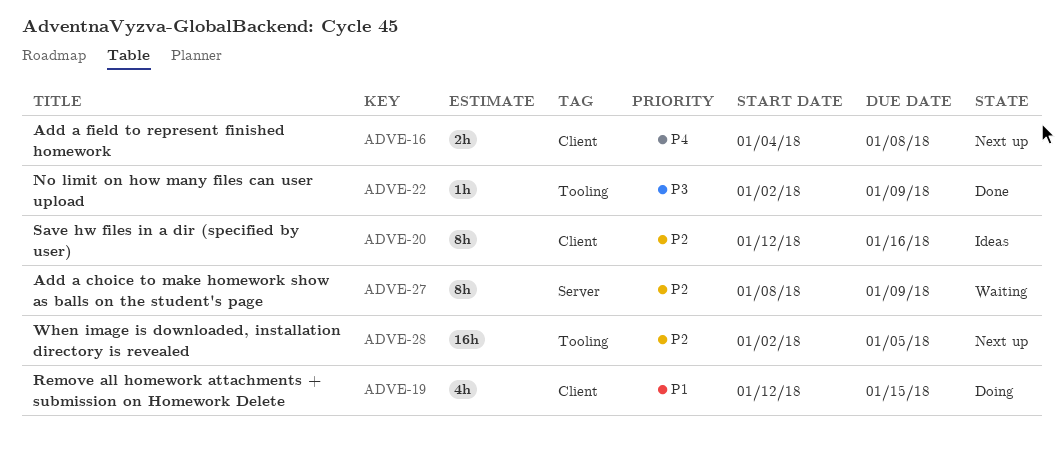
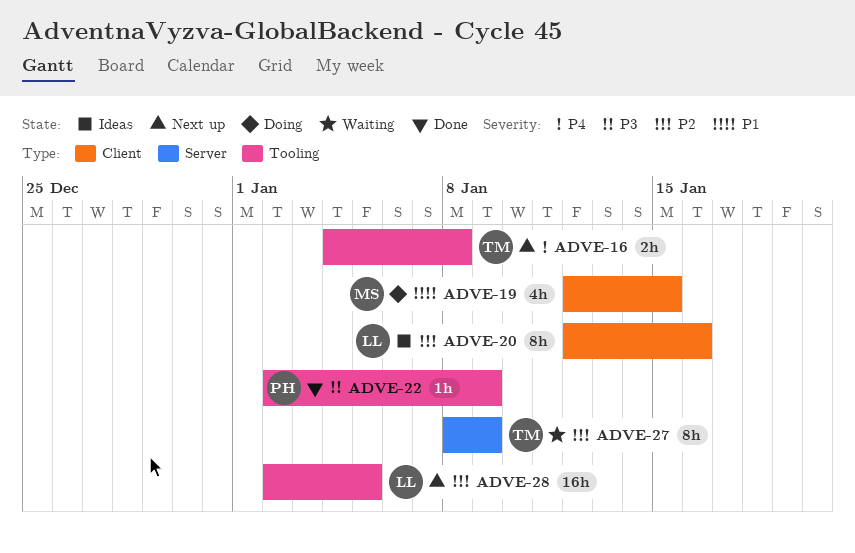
ADVE-16, label: Client -> Tooling

